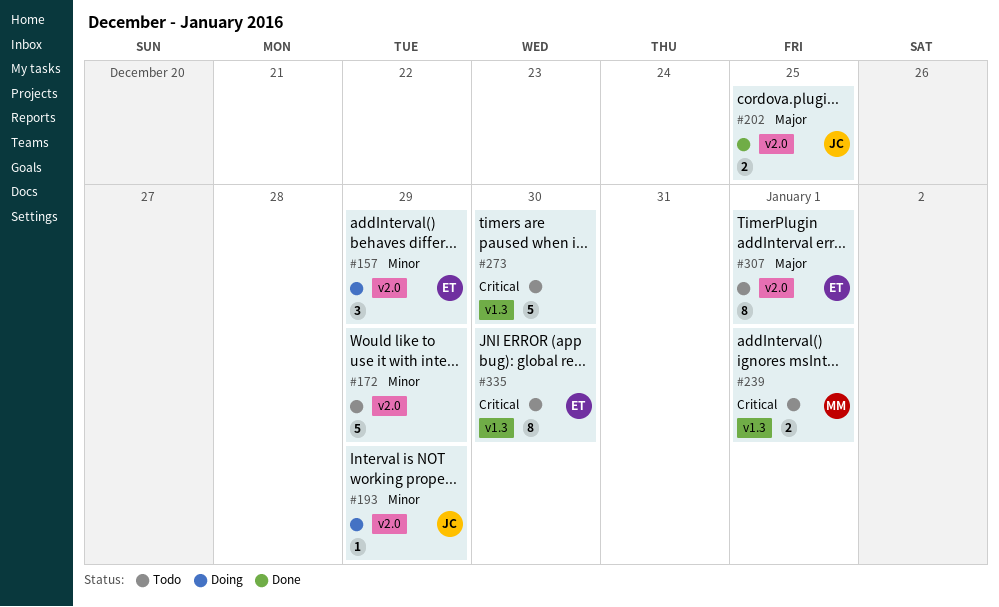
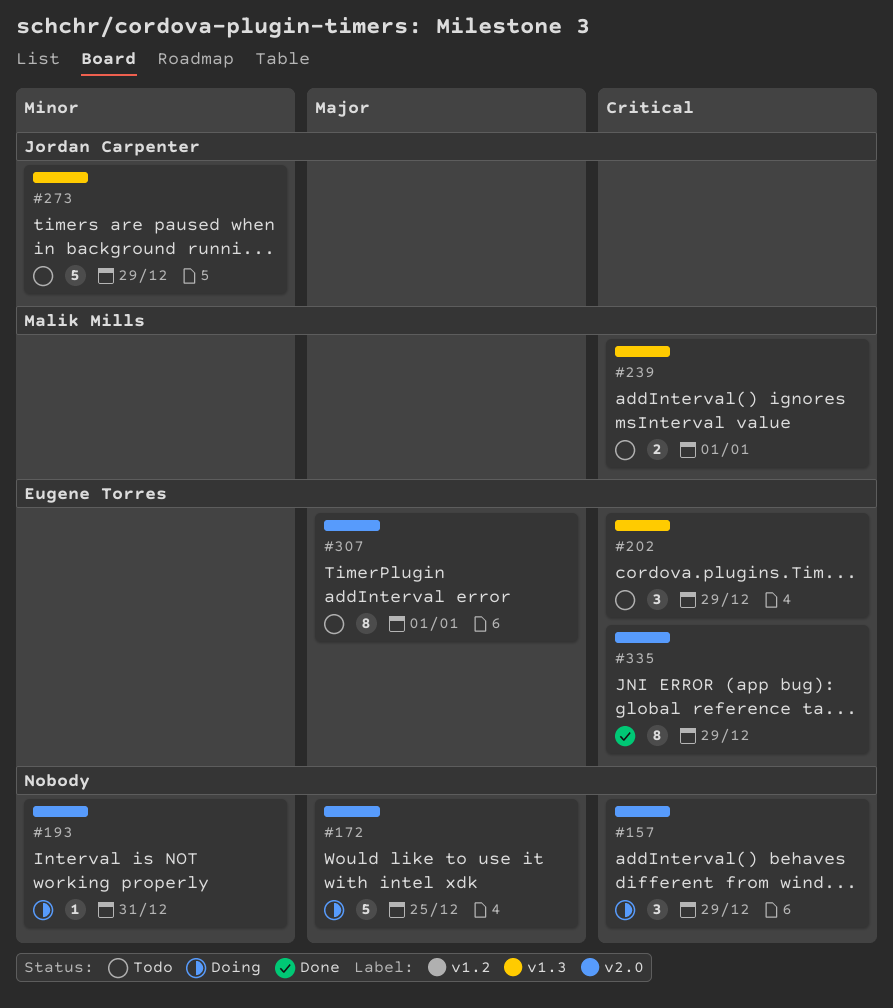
#157, owner: Eugene Torres -> none
#157, priority: Minor -> Critical
#172, status: Todo -> Doing
#172, priority: Minor -> Major
#172, due: Dec 29 -> Dec 25
#193, owner: Jordan Carpenter -> none
#193, due: Dec 29 -> Dec 31
#202, status: Done -> Todo
#202, owner: Jordan Carpenter -> Eugene Torres
#202, priority: Major -> Critical
#202, label: v2.0 -> v1.3
#202, estimate: 2 -> 3
#202, due: Dec 25 -> Dec 29
#273, owner: none -> Jordan Carpenter
#273, priority: Critical -> Minor
#273, due: Dec 30 -> Dec 29
#335, status: Todo -> Done
#335, label: v1.3 -> v2.0
#335, due: Dec 30 -> Dec 29

